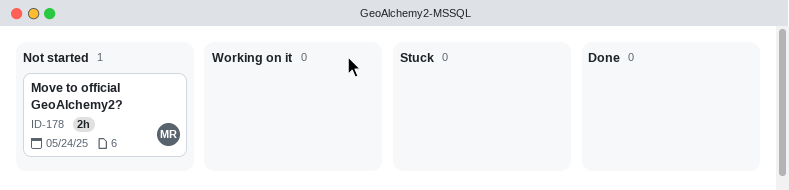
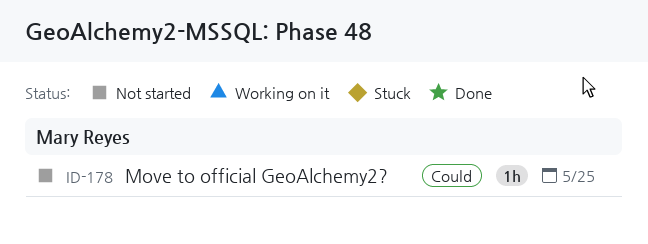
ID-178, estimate: 2h -> 1h
ID-178, due: May 24 -> May 25

